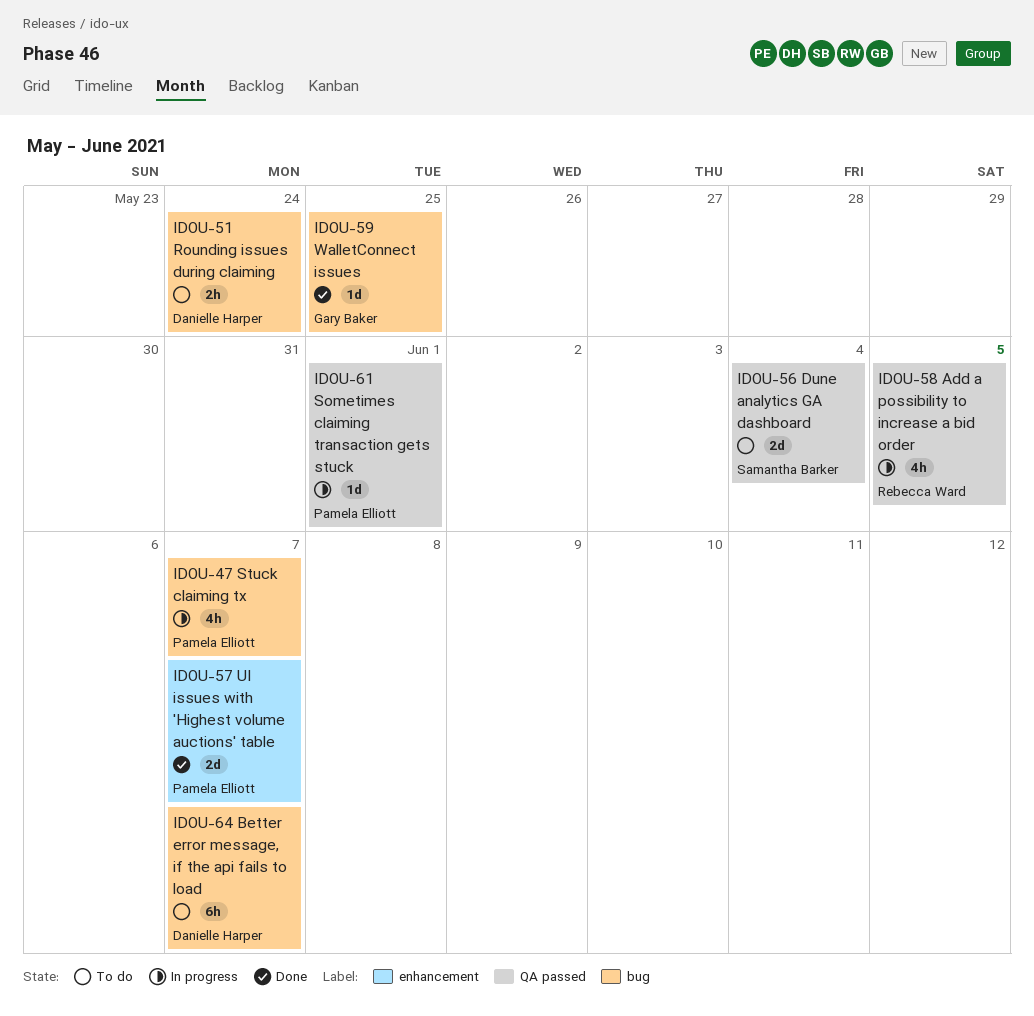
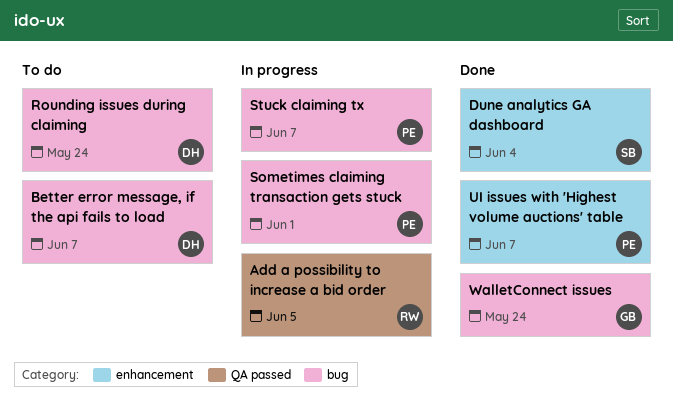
Dune analytics GA dashboard, status: To do -> Done
Dune analytics GA dashboard, label: QA passed -> enhancement
Sometimes claiming transaction gets stuck, label: QA passed -> bug
WalletConnect issues, due: May 25 -> May 24

